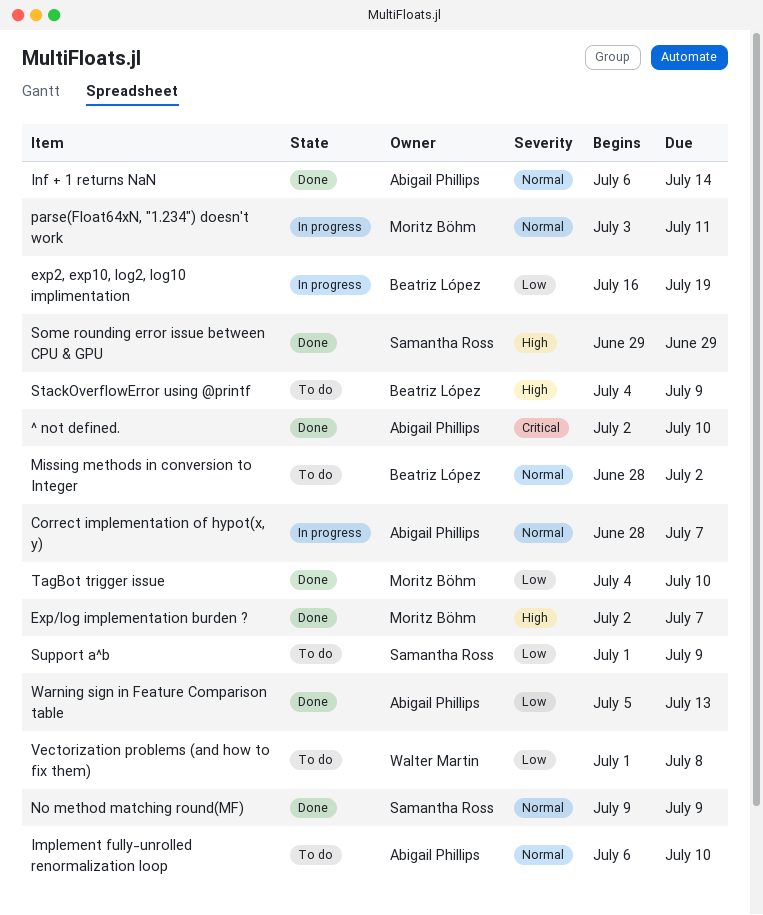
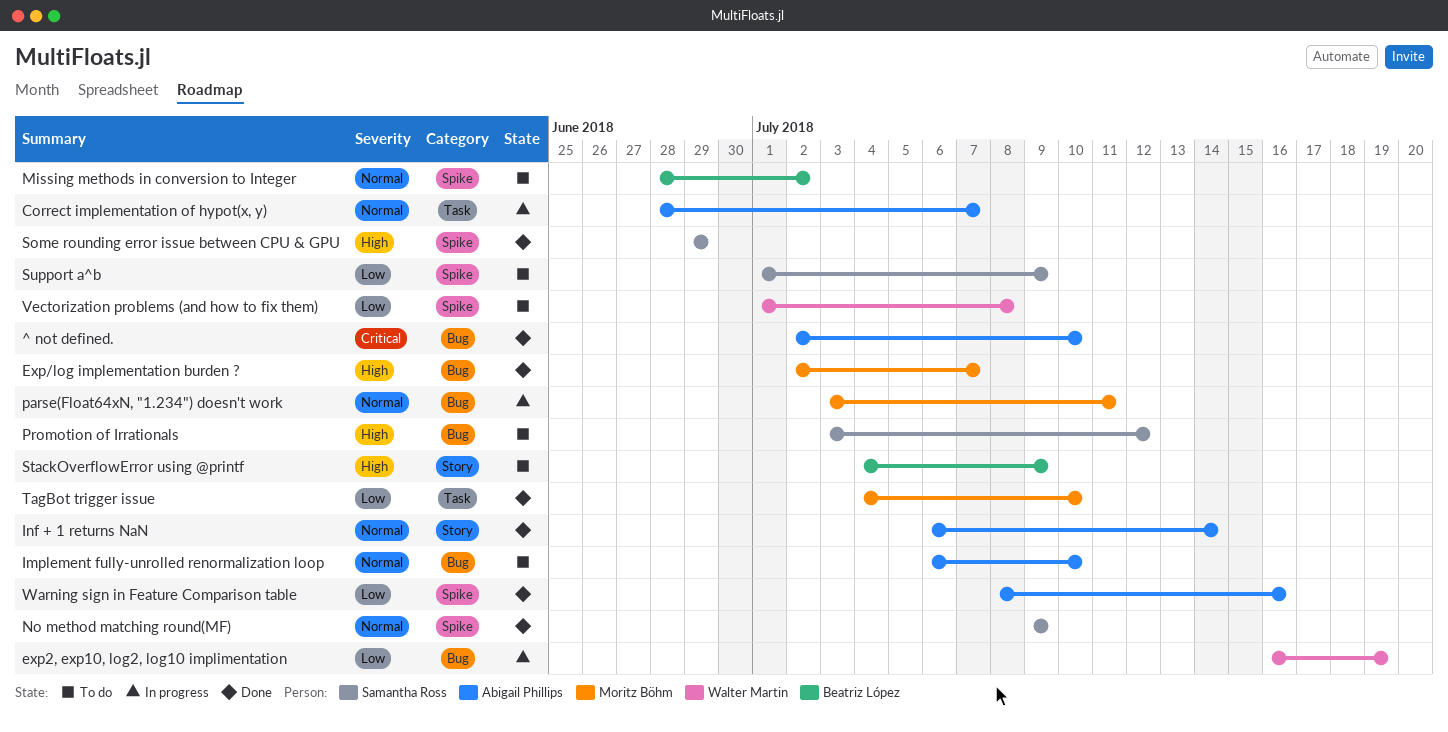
exp2, exp10, log2, log10 implimentation, owner: Beatriz López -> Walter Martin
Promotion of Irrationals: none -> present
Warning sign in Feature Comparison table, start: Jul 5 -> Jul 8
Warning sign in Feature Comparison table, due: Jul 13 -> Jul 16

